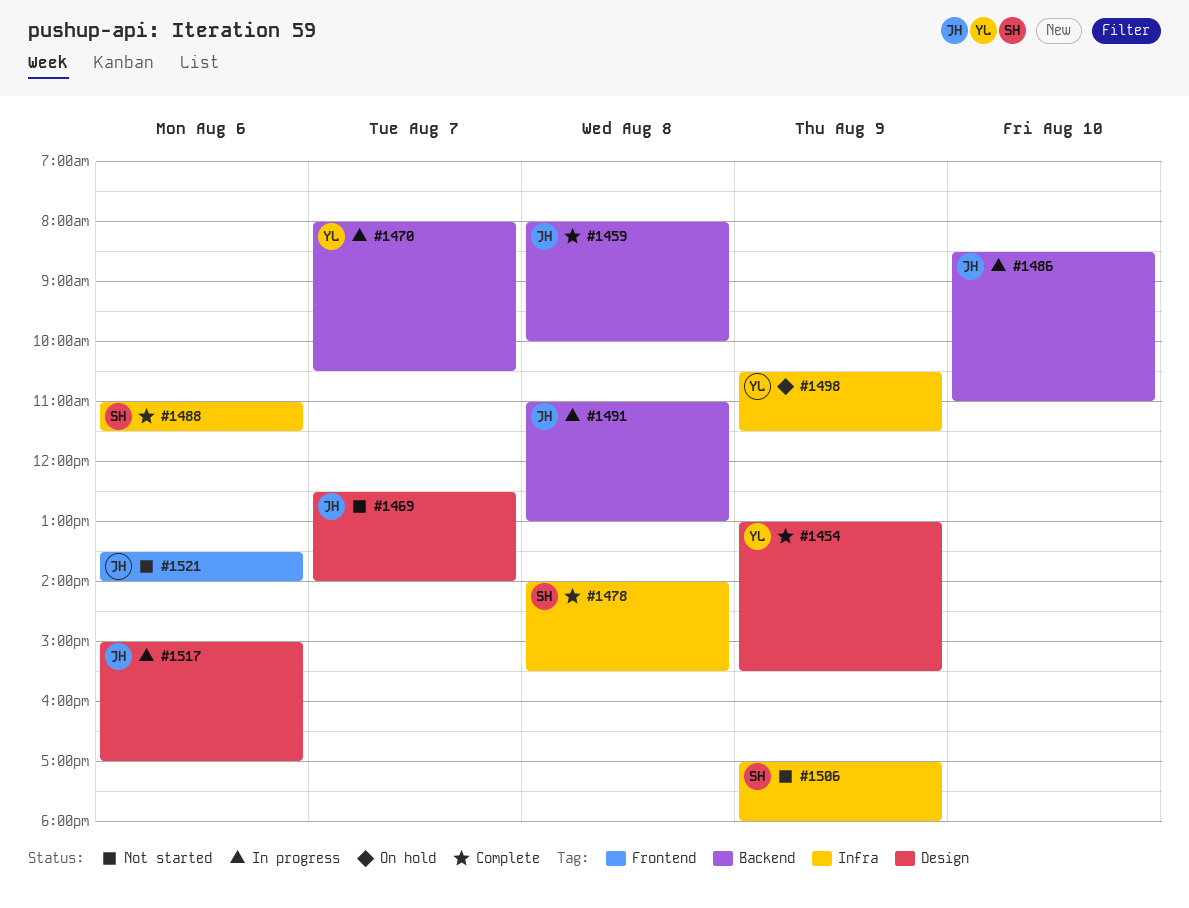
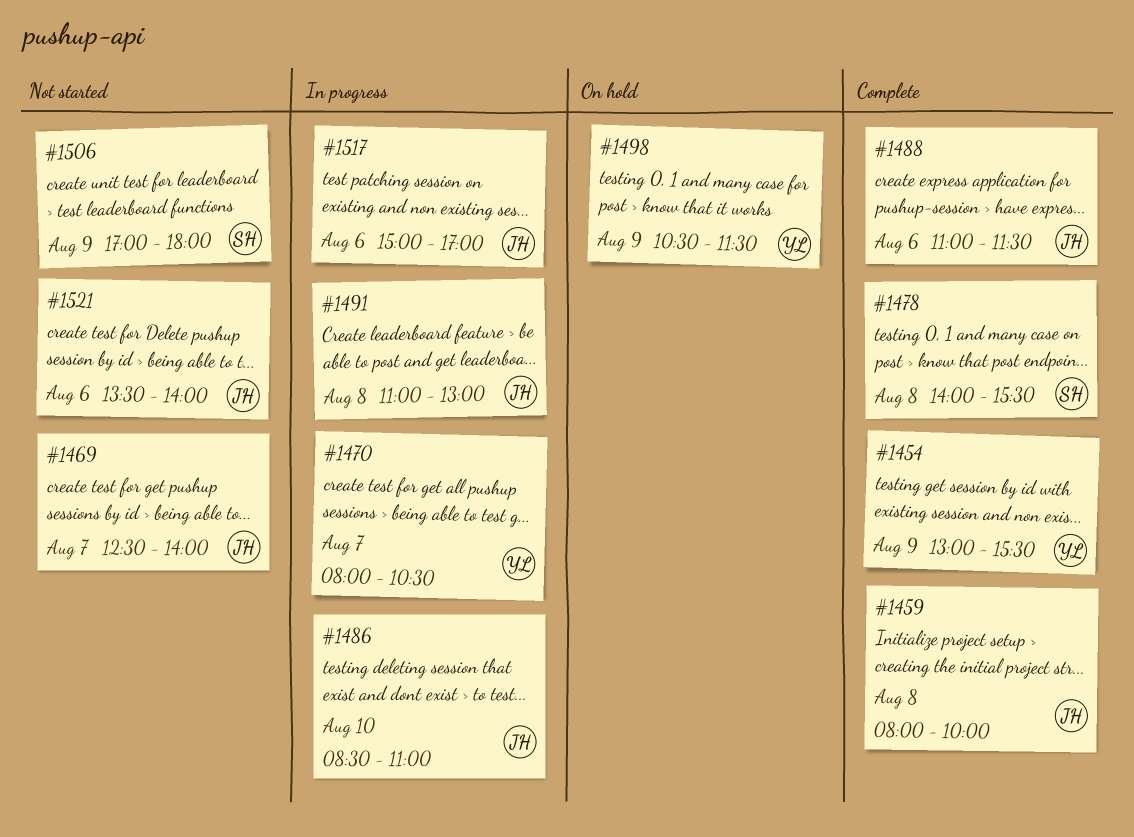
#1488, owner: SH -> JH

